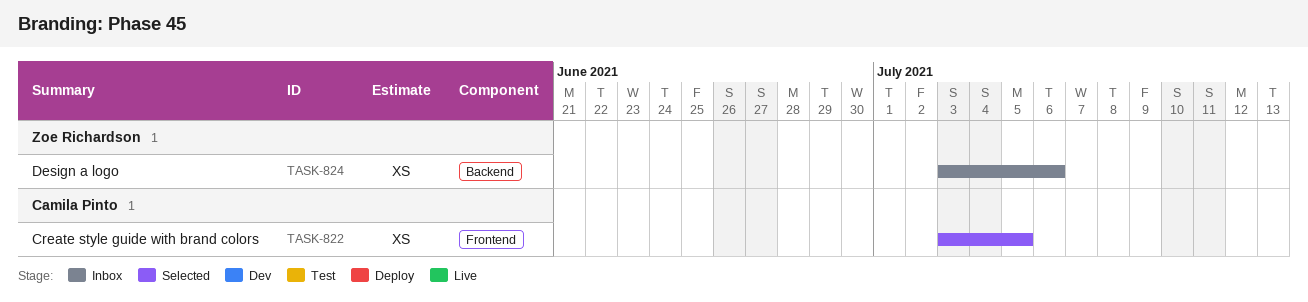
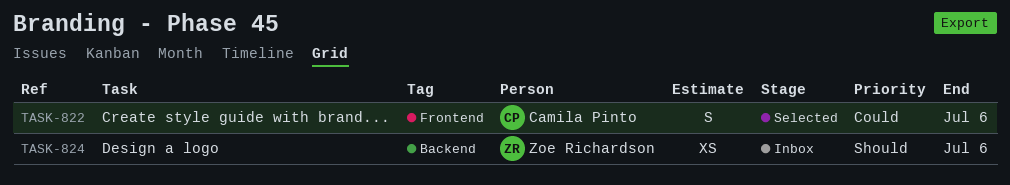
TASK-822, estimate: XS -> S
TASK-822, due: Jul 5 -> Jul 6

